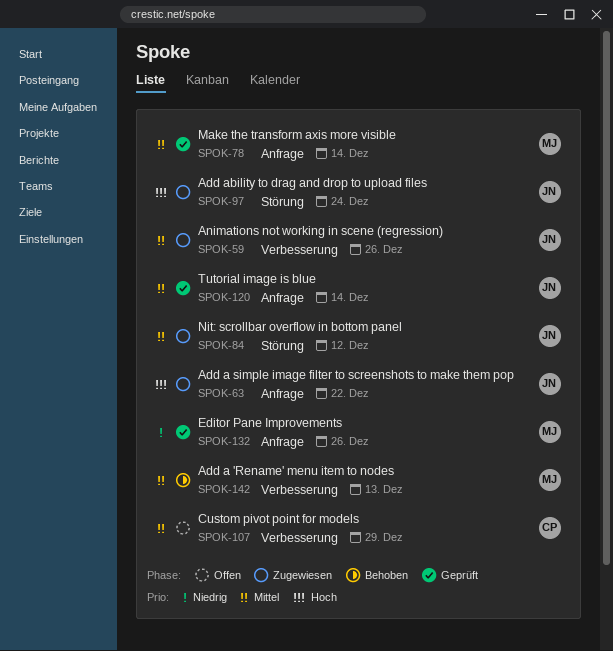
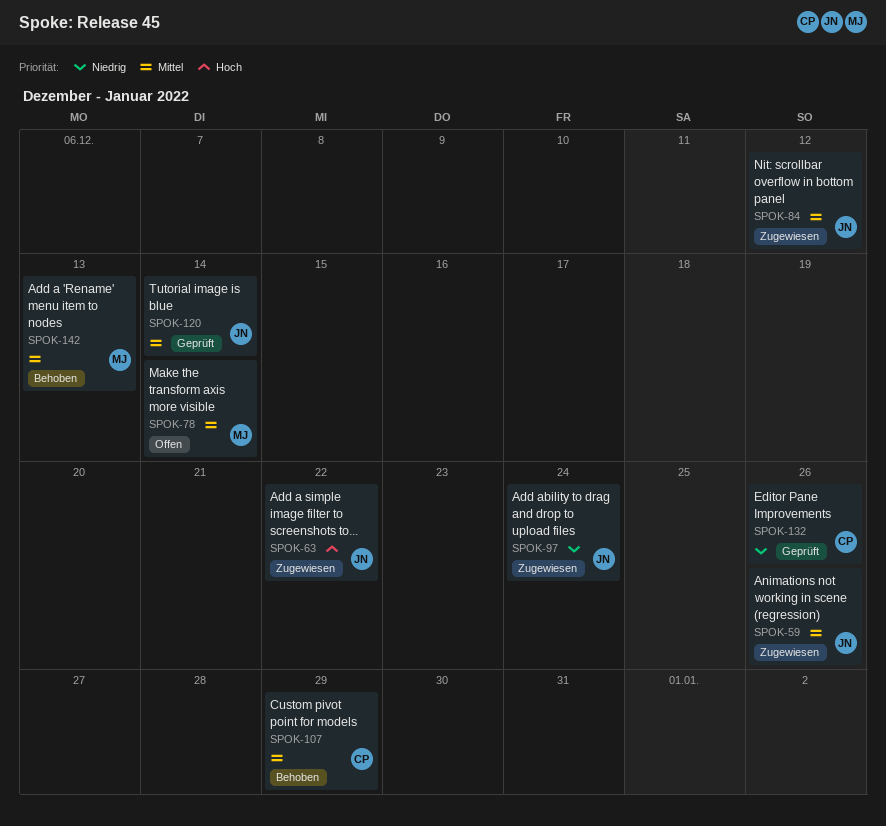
SPOK-78, status: Geprüft -> Offen
SPOK-97, priority: Hoch -> Niedrig
SPOK-107, status: Offen -> Behoben
SPOK-132, owner: MJ -> CP

